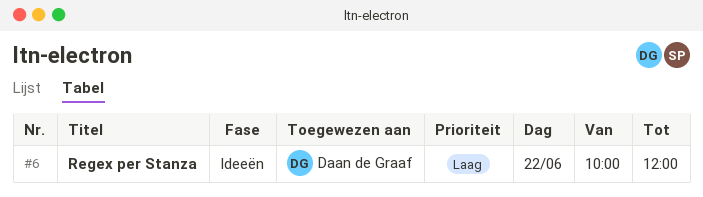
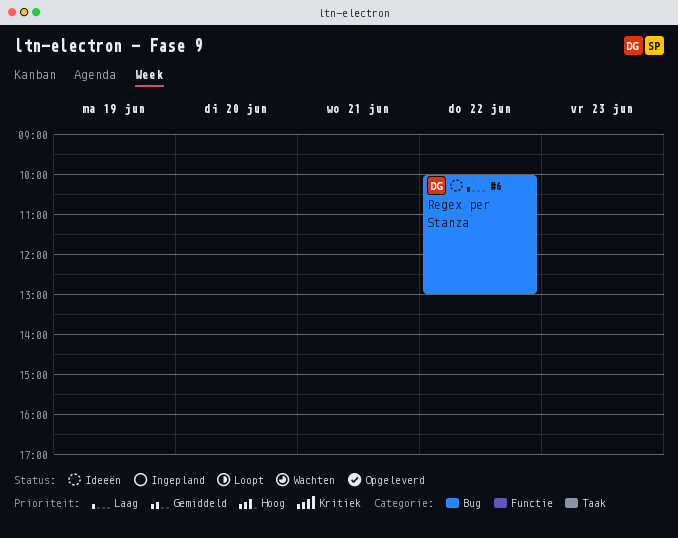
#6, ends: 12:00 -> 13:00

